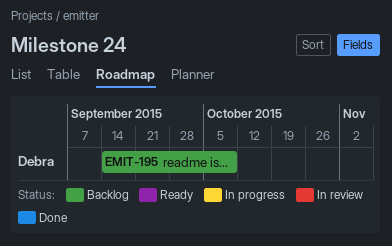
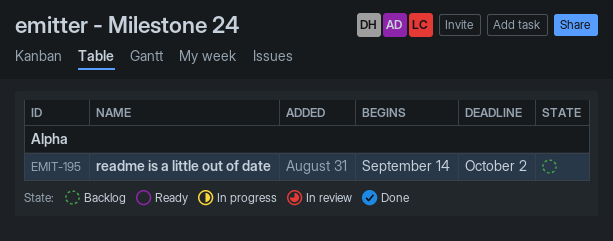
EMIT-195, due: Oct 9 -> Oct 2

